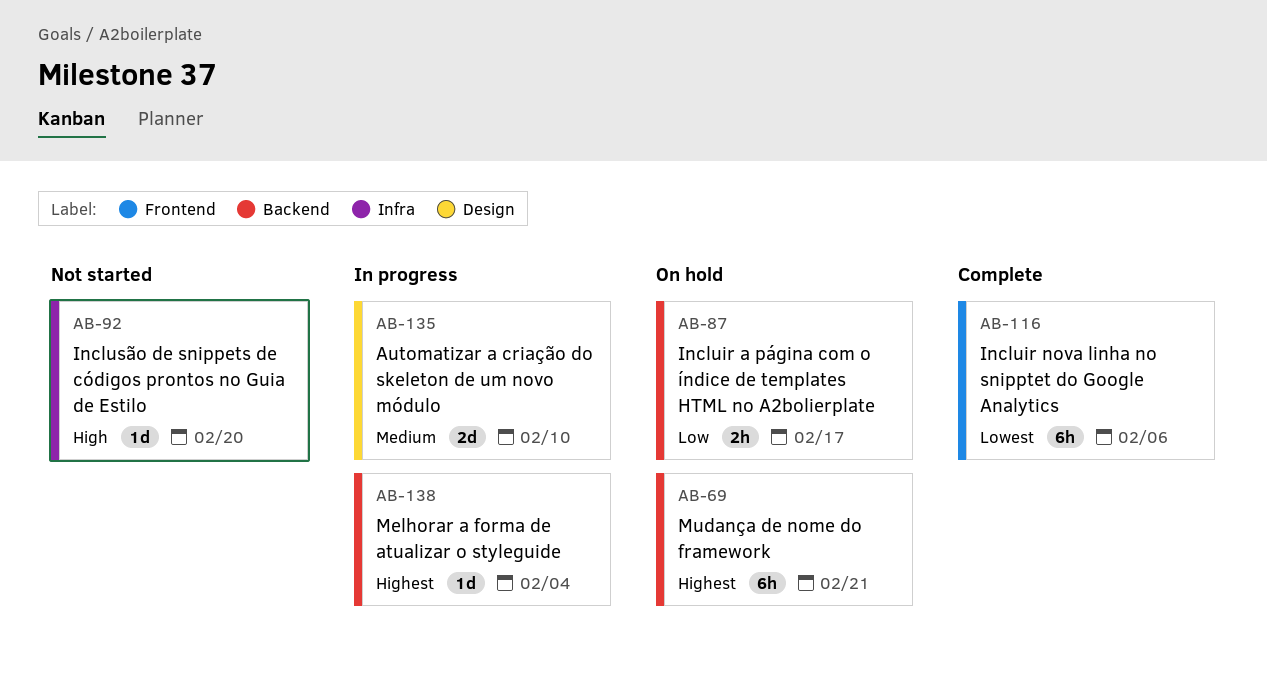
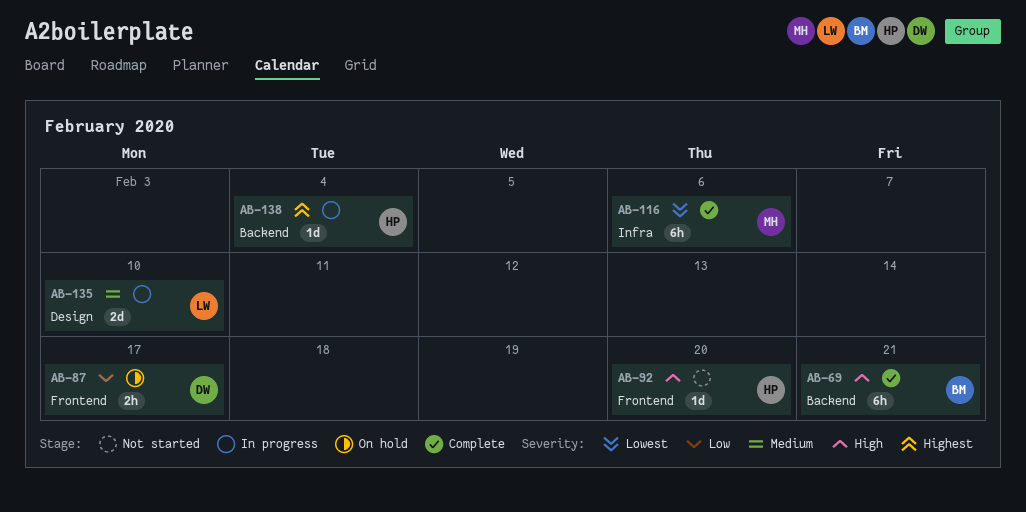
AB-69, status: On hold -> Complete
AB-69, priority: Highest -> High
AB-87, label: Backend -> Frontend
AB-92, label: Infra -> Frontend
AB-116, label: Frontend -> Infra

